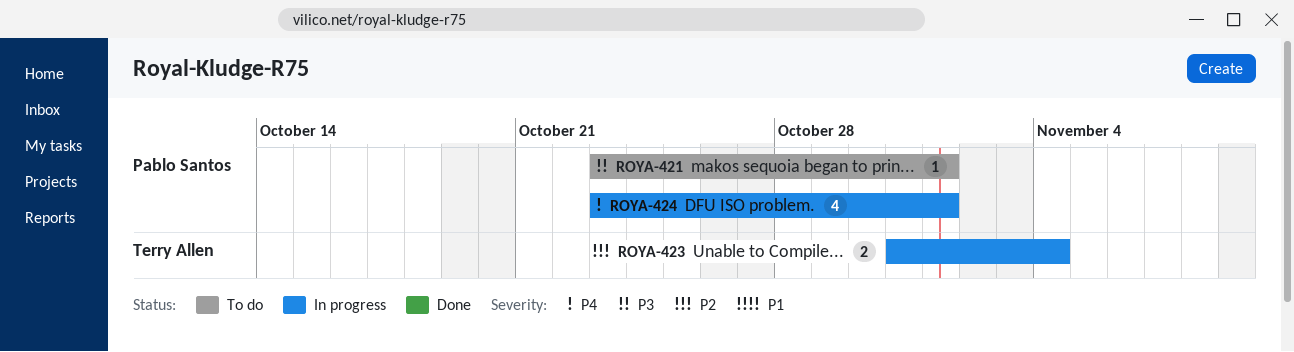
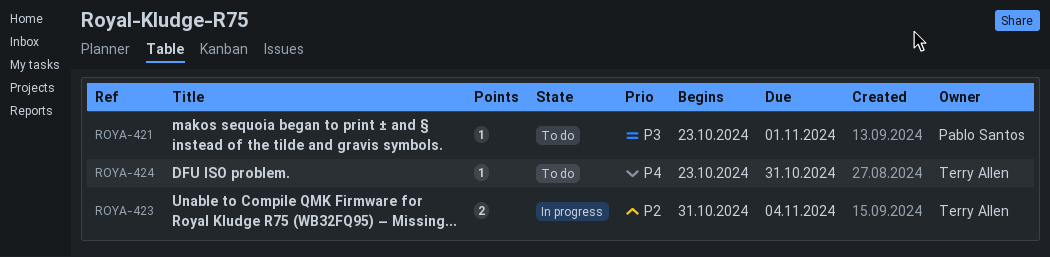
ROYA-424, status: In progress -> To do
ROYA-424, owner: Pablo Santos -> Terry Allen
ROYA-424, estimate: 4 -> 1
ROYA-424, due: Nov 1 -> Oct 31

